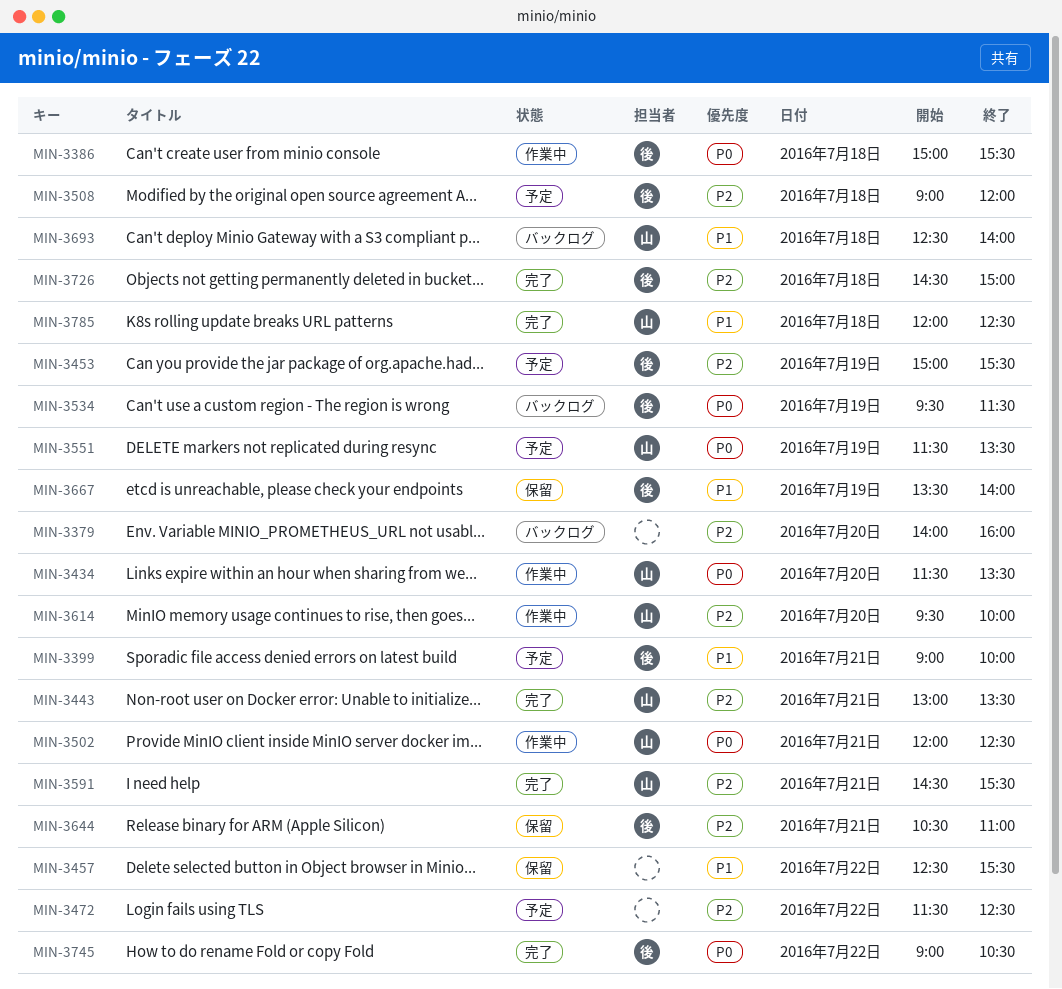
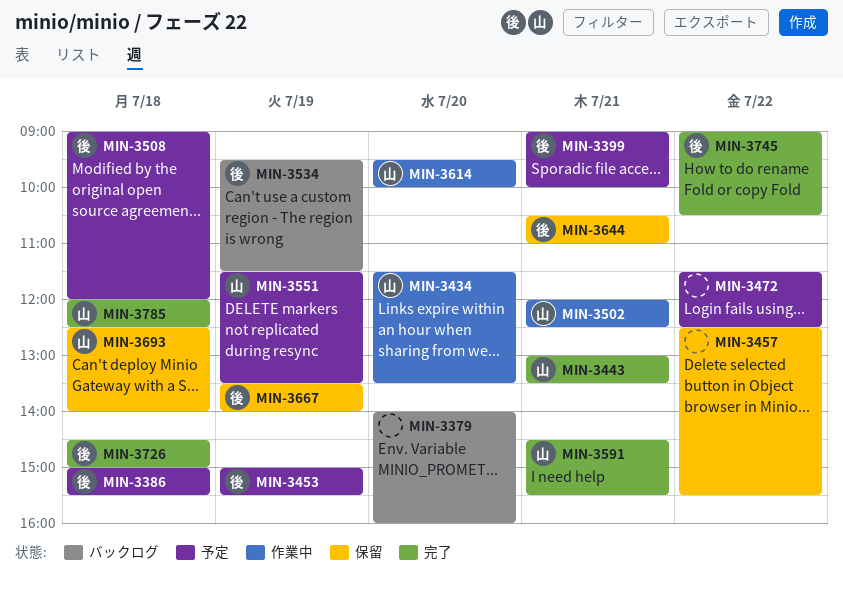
MIN-3386, status: 作業中 -> 予定
MIN-3693, status: バックログ -> 保留

